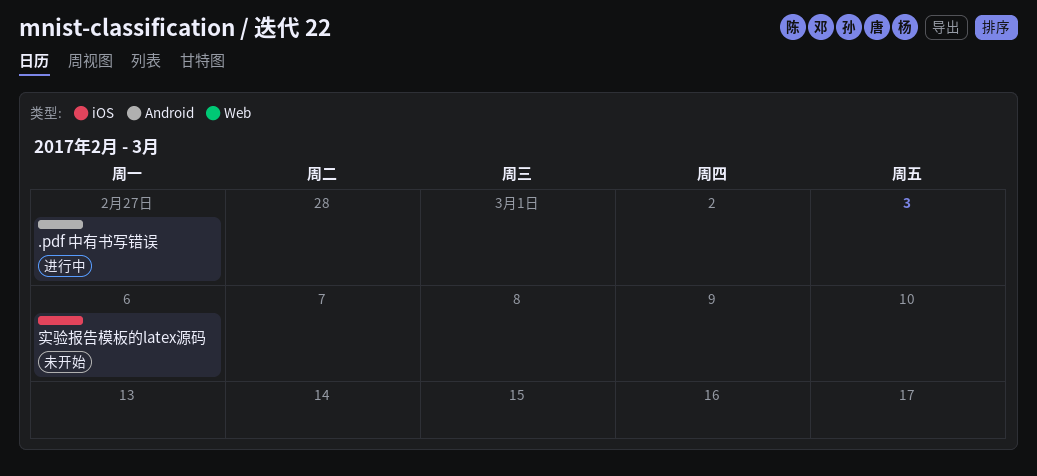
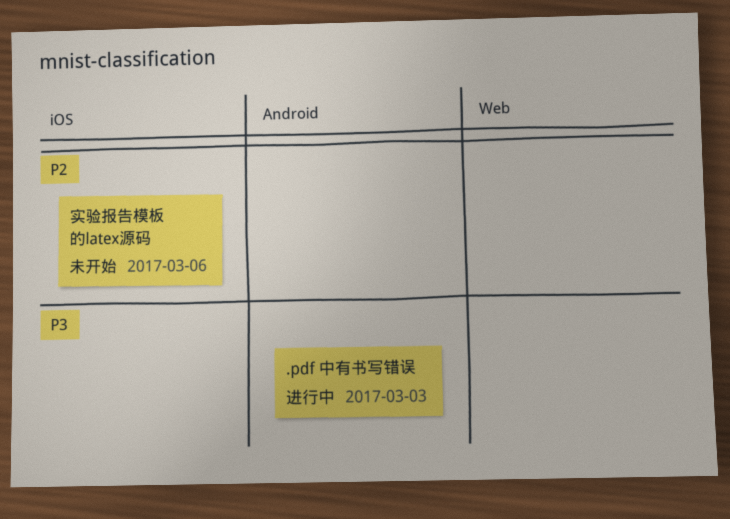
.pdf 中有书写错误, due: Feb 27 -> Mar 3

